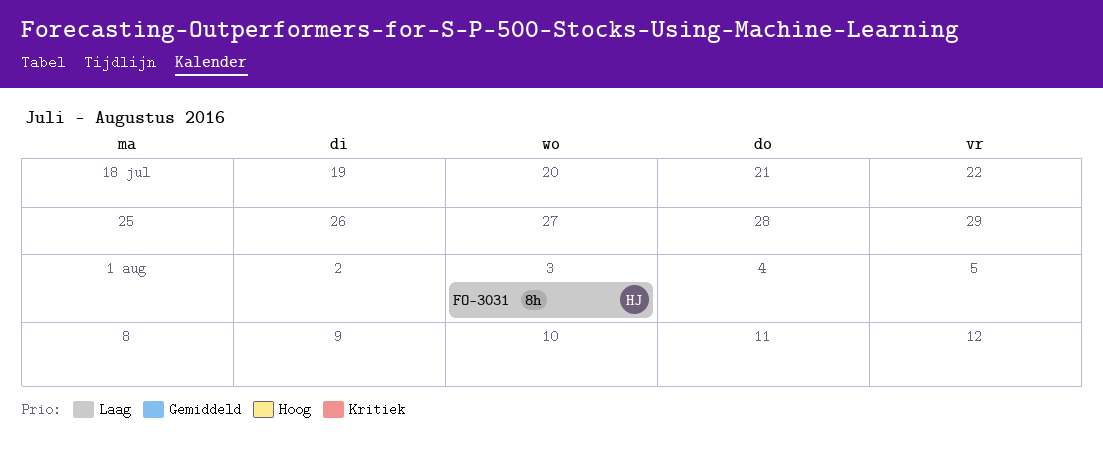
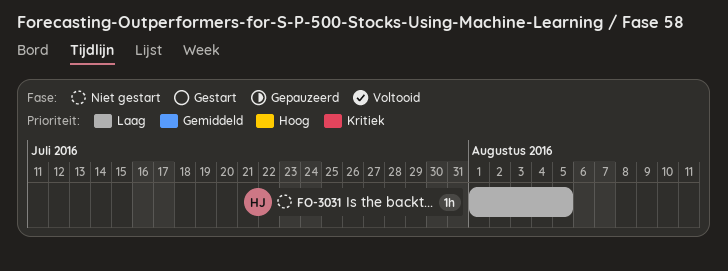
FO-3031, estimate: 8h -> 1h
FO-3031, due: Aug 3 -> Aug 5

